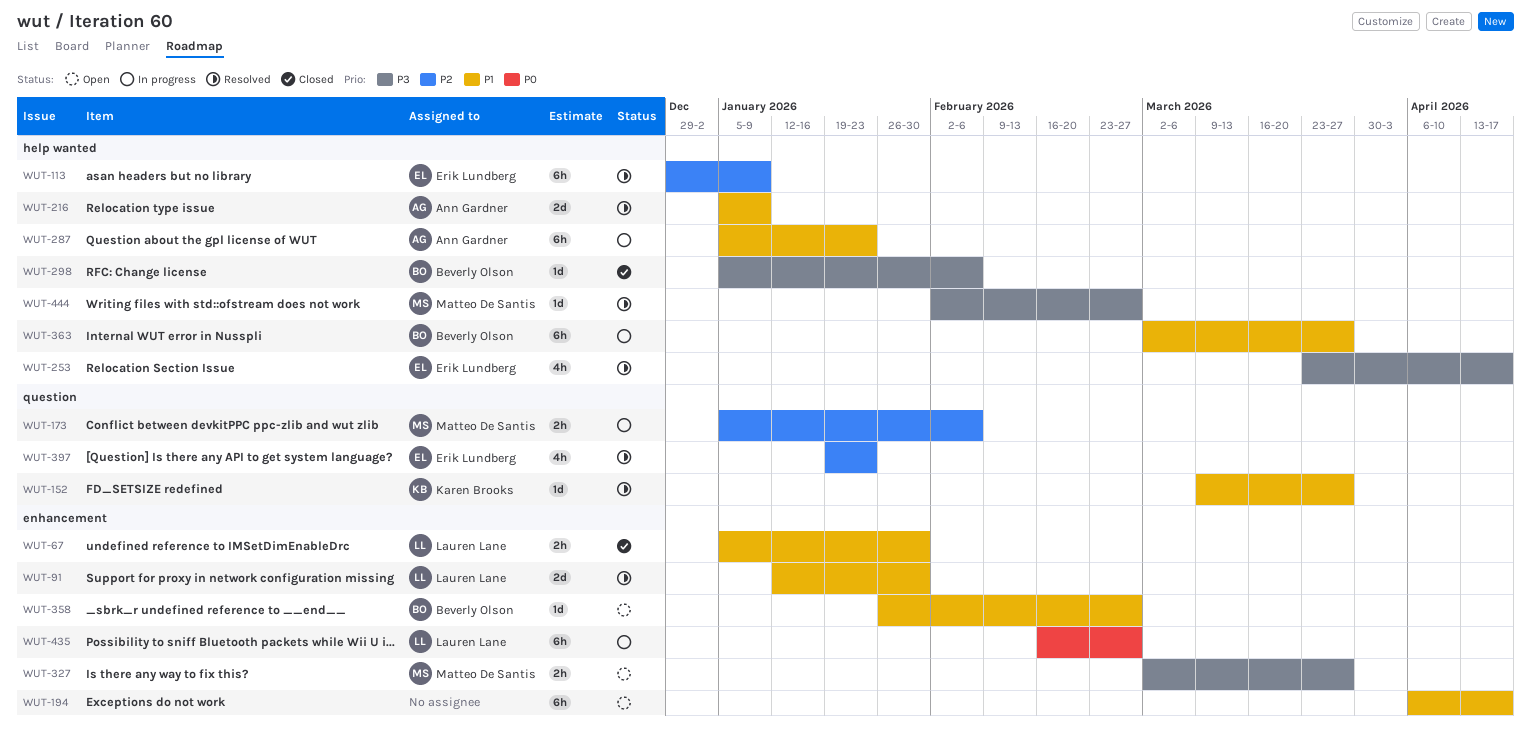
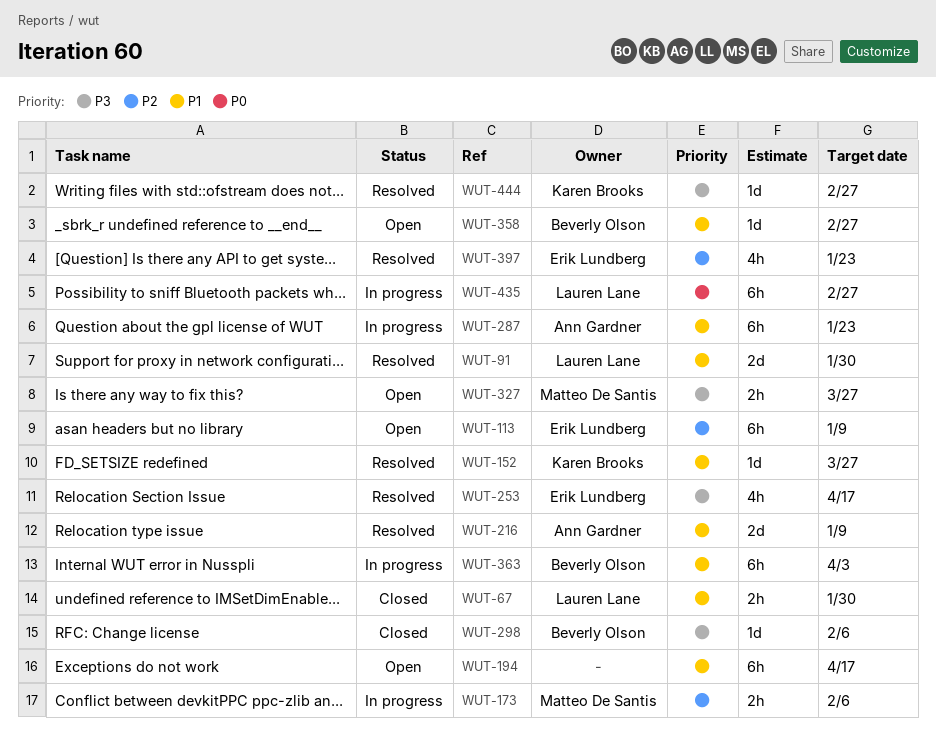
WUT-113, status: Resolved -> Open
WUT-363, due: Mar 27 -> Apr 3
WUT-444, owner: Matteo De Santis -> Karen Brooks

